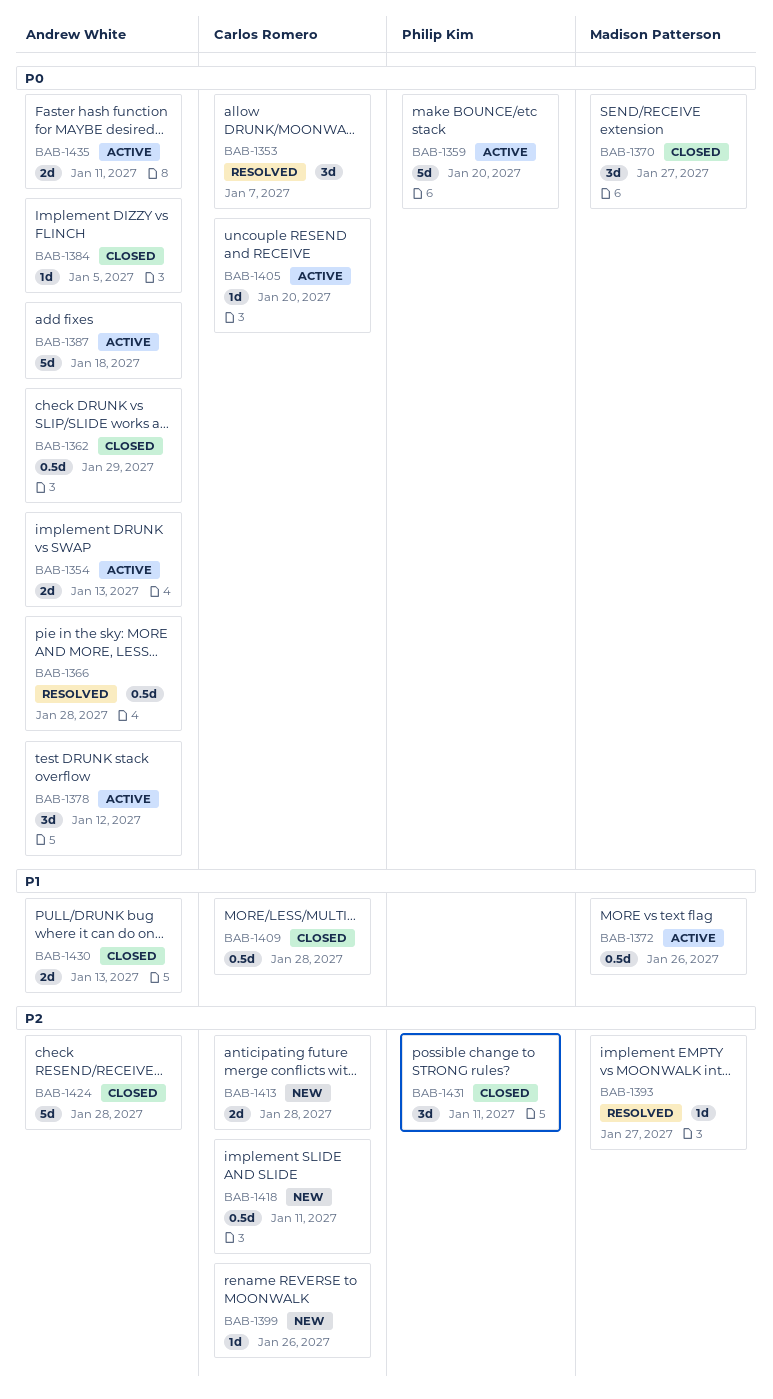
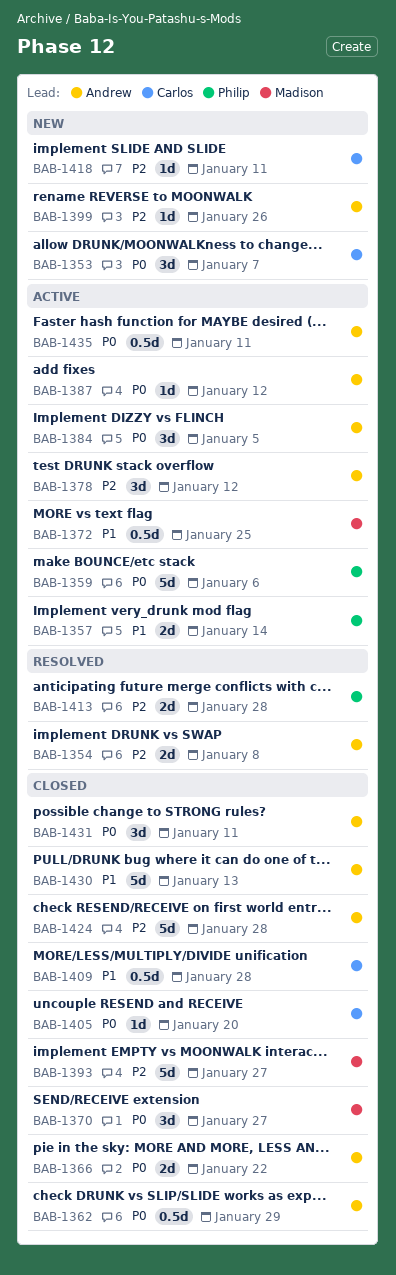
BAB-1353, status: Resolved -> New
BAB-1354, status: Active -> Resolved
BAB-1354, priority: P0 -> P2
BAB-1354, due: Jan 13 -> Jan 8
BAB-1357: none -> present
BAB-1359, due: Jan 20 -> Jan 6
BAB-1366, status: Resolved -> Closed
BAB-1366, estimate: 0.5d -> 2d
BAB-1366, due: Jan 28 -> Jan 22
BAB-1372, due: Jan 26 -> Jan 25
BAB-1378, priority: P0 -> P2
BAB-1384, status: Closed -> Active
BAB-1384, estimate: 1d -> 3d
BAB-1387, estimate: 5d -> 1d
BAB-1387, due: Jan 18 -> Jan 12
BAB-1393, status: Resolved -> Closed
BAB-1393, estimate: 1d -> 5d
BAB-1399, owner: Carlos Romero -> Andrew White
BAB-1405, status: Active -> Closed
BAB-1413, status: New -> Resolved
BAB-1413, owner: Carlos Romero -> Philip Kim
BAB-1418, estimate: 0.5d -> 1d
BAB-1430, estimate: 2d -> 5d
BAB-1431, owner: Philip Kim -> Andrew White
BAB-1431, priority: P2 -> P0
BAB-1435, estimate: 2d -> 0.5d

